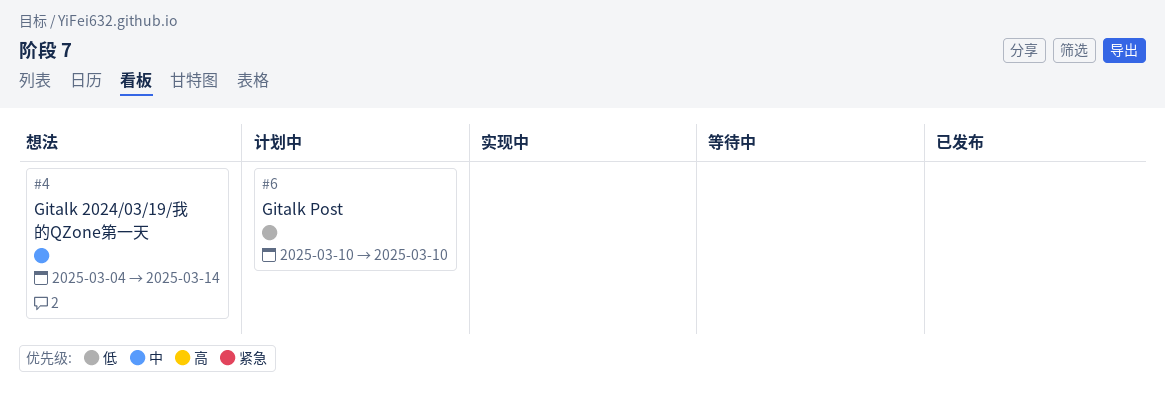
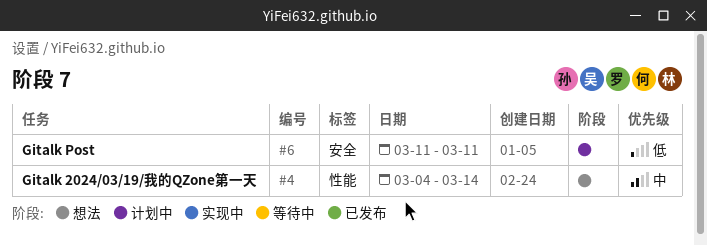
#6, start: Mar 10 -> Mar 11
#6, due: Mar 10 -> Mar 11

